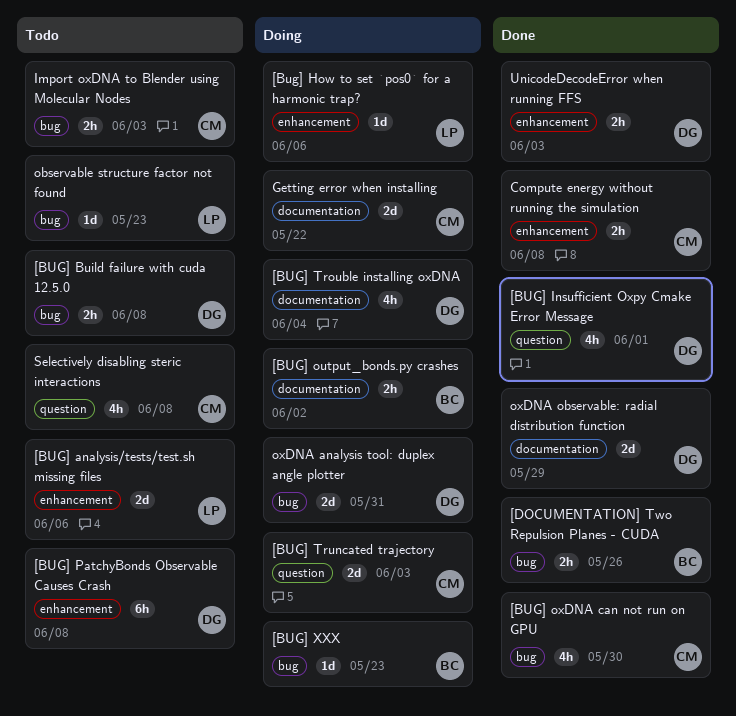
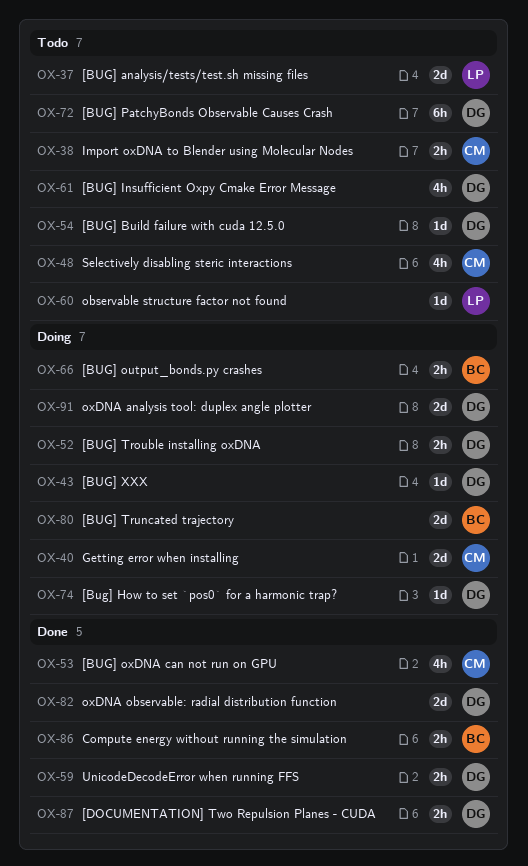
[BUG] Build failure with cuda 12.5.0, estimate: 2h -> 1d
[Bug] How to set `pos0` for a harmonic trap?, owner: LP -> DG
[BUG] Insufficient Oxpy Cmake Error Message, status: Done -> Todo
[BUG] Trouble installing oxDNA, estimate: 4h -> 2h
[BUG] Truncated trajectory, owner: CM -> BC
[BUG] XXX, owner: BC -> DG
[DOCUMENTATION] Two Repulsion Planes - CUDA, owner: BC -> DG
Compute energy without running the simulation, owner: CM -> BC

